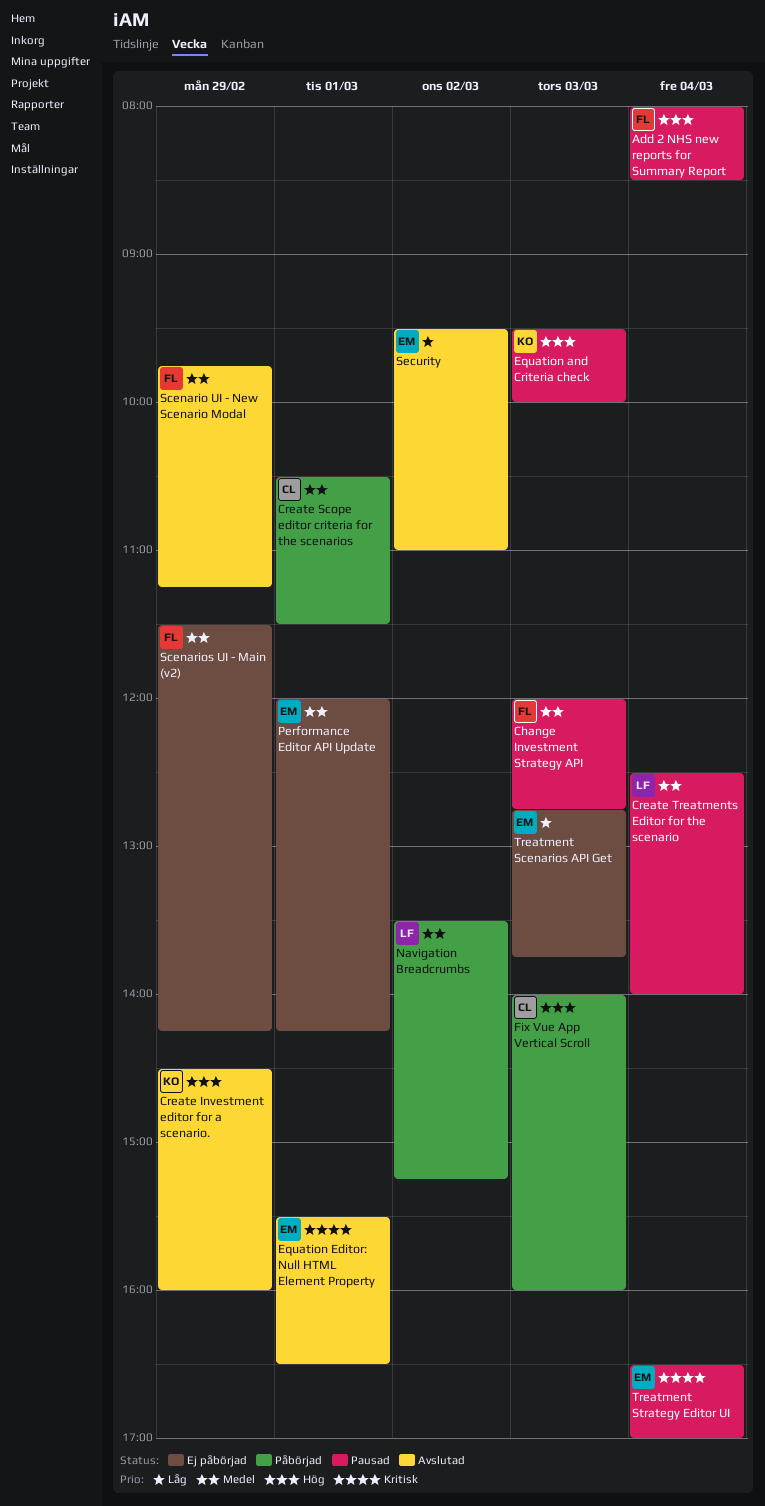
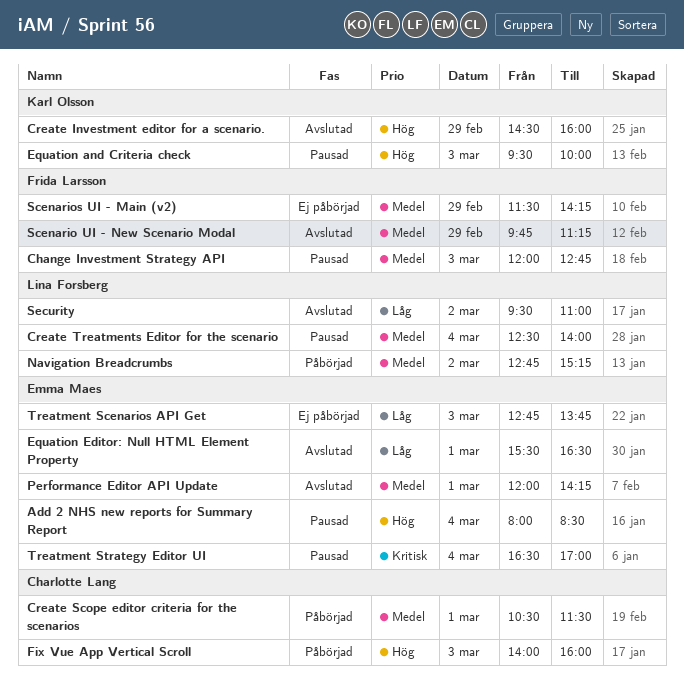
Add 2 NHS new reports for Summary Report, owner: Frida Larsson -> Emma Maes
Equation Editor: Null HTML Element Property, priority: Kritisk -> Låg
Navigation Breadcrumbs, begins: 13:30 -> 12:45
Performance Editor API Update, status: Ej påbörjad -> Avslutad
Security, owner: Emma Maes -> Lina Forsberg

